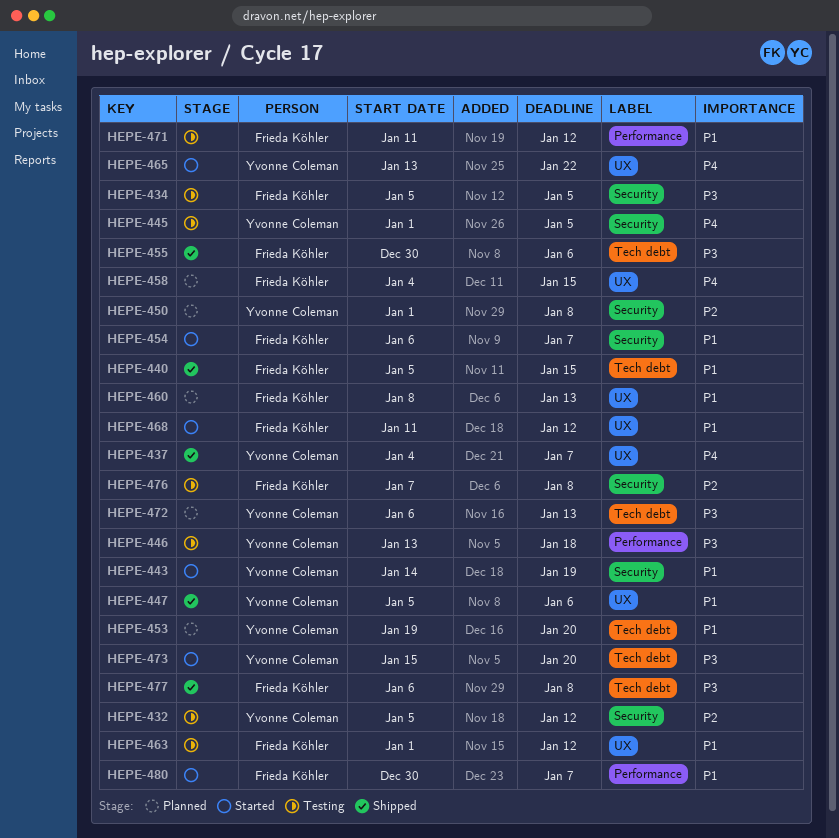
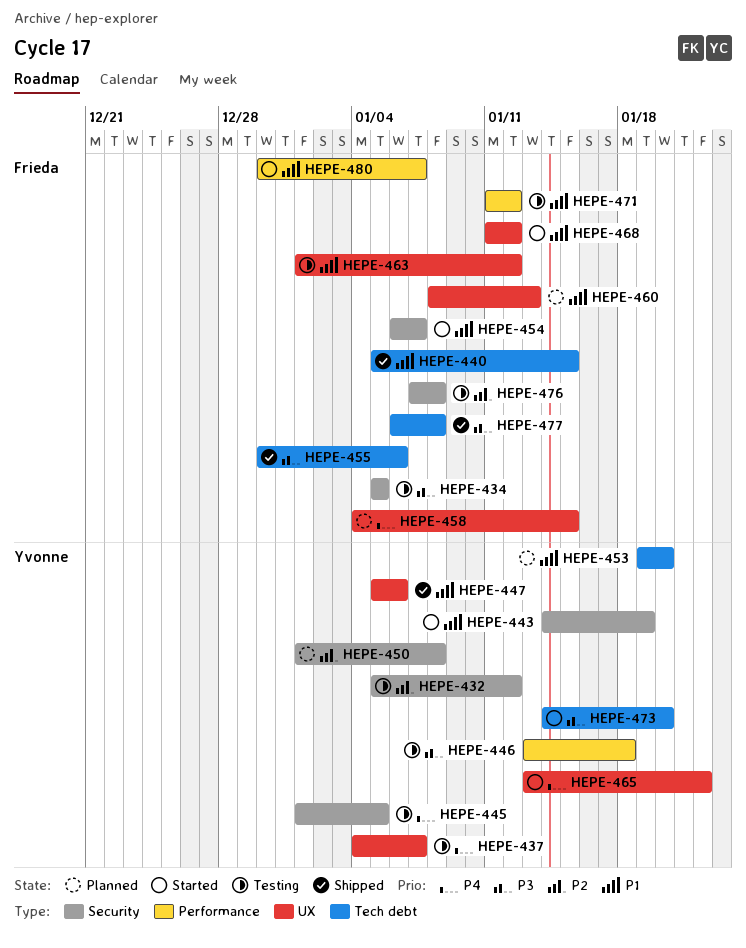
HEPE-437, status: Shipped -> Testing
HEPE-472: present -> none
HEPE-473, start: Jan 15 -> Jan 14

